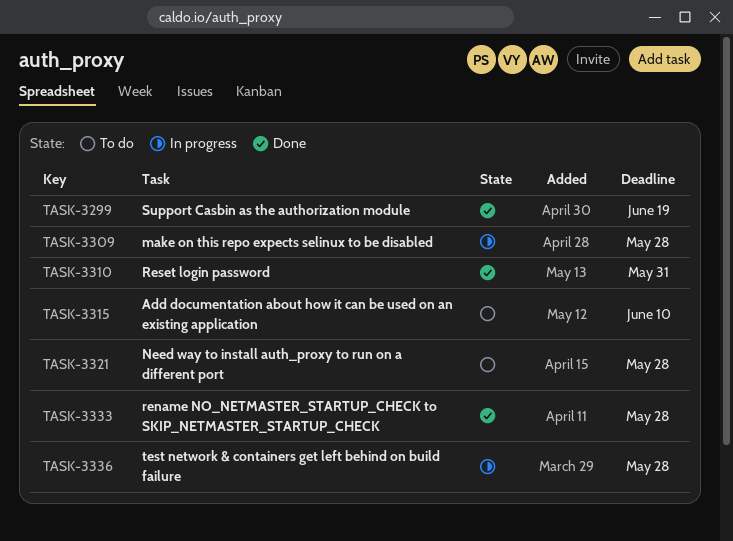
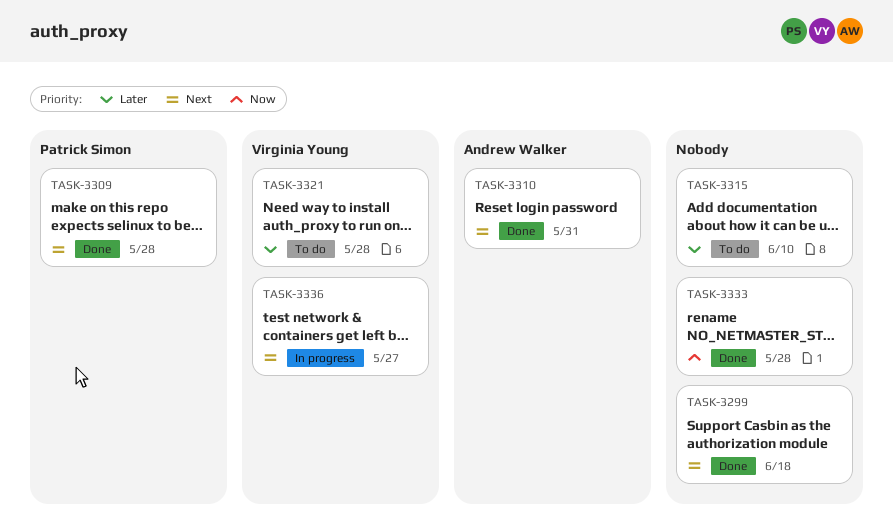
TASK-3299, due: Jun 19 -> Jun 18
TASK-3309, status: In progress -> Done
TASK-3336, due: May 28 -> May 27

